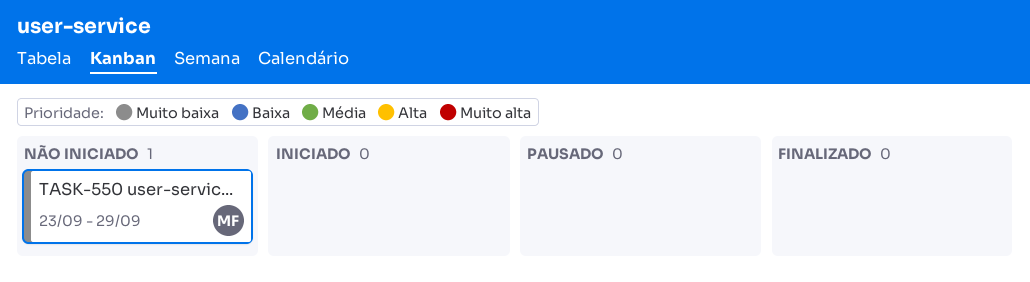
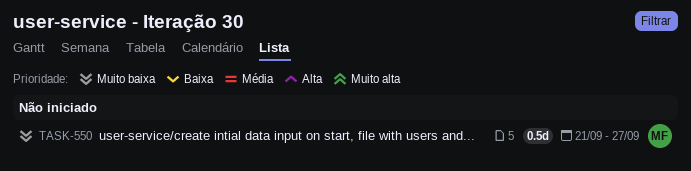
TASK-550, start: Sep 23 -> Sep 21
TASK-550, due: Sep 29 -> Sep 27

